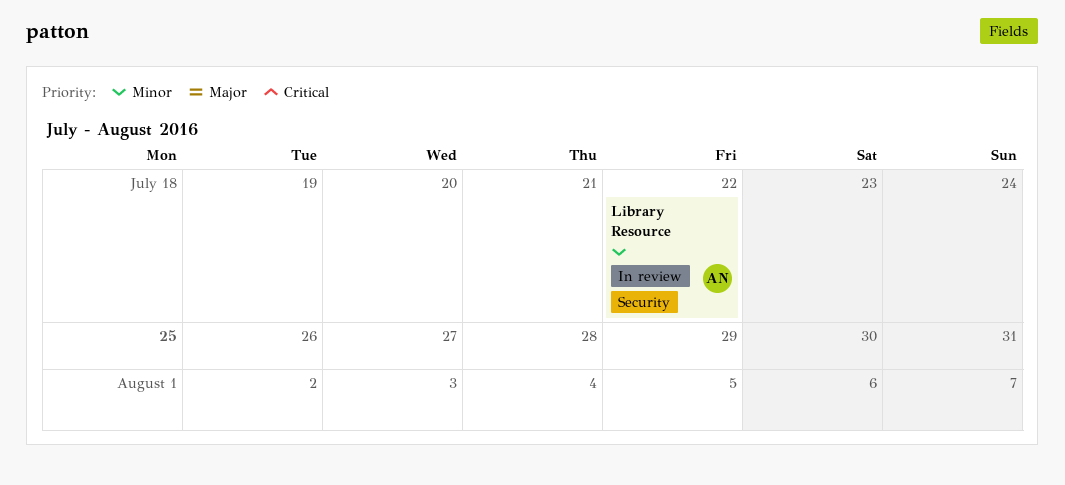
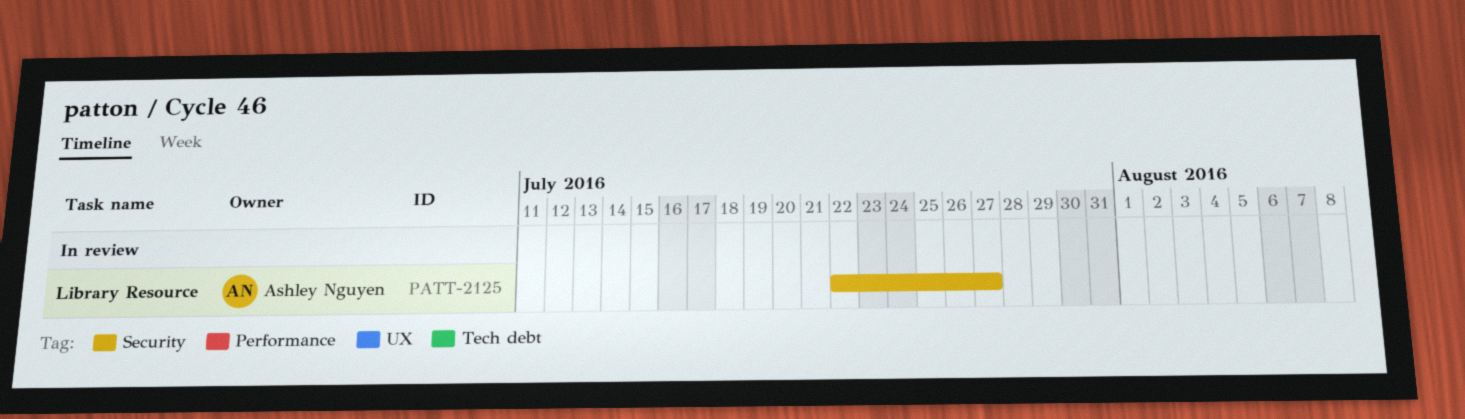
Library Resource, due: Jul 22 -> Jul 27

